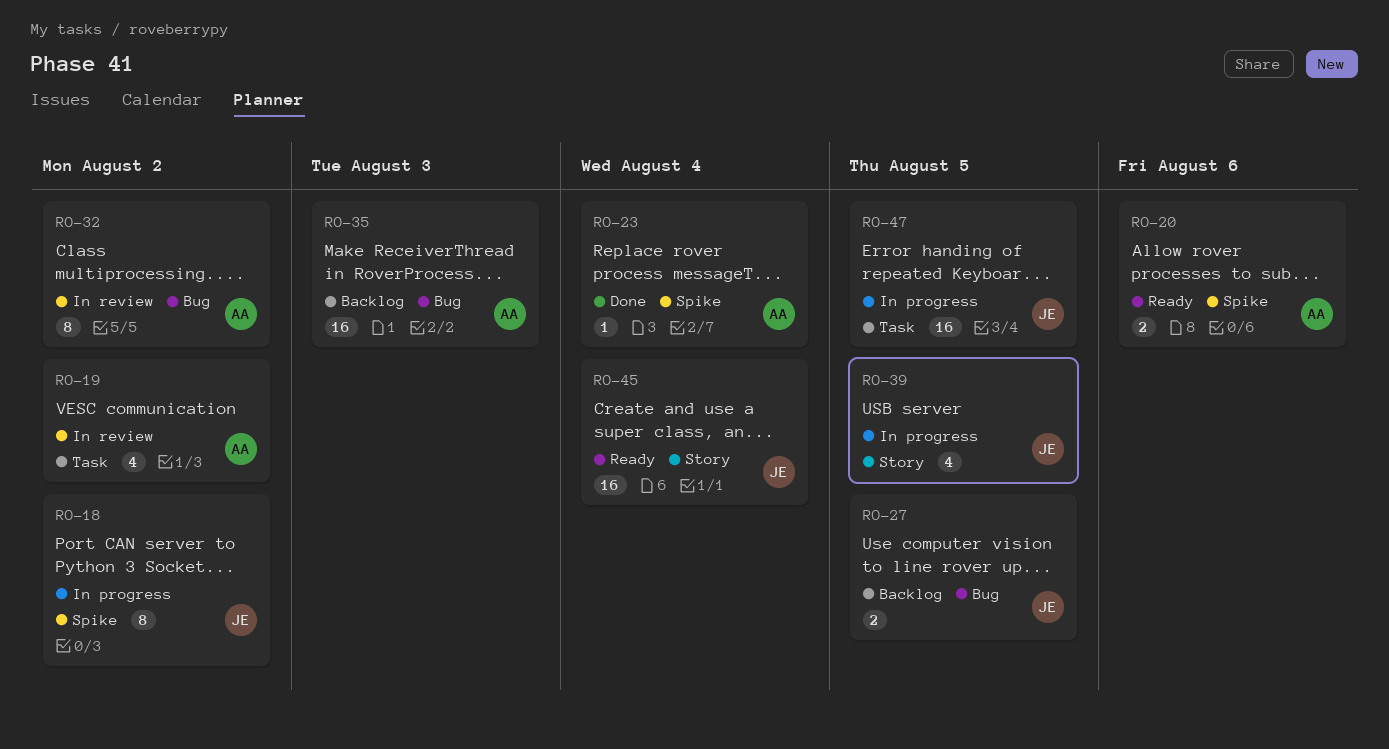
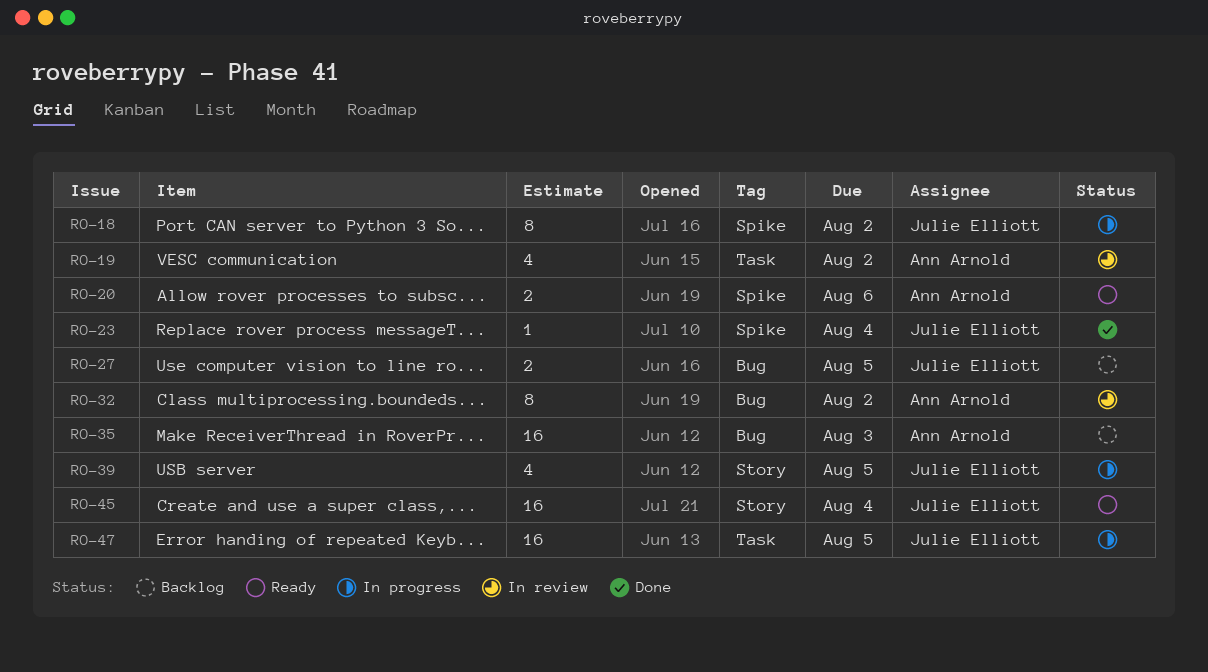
RO-23, owner: Ann Arnold -> Julie Elliott

